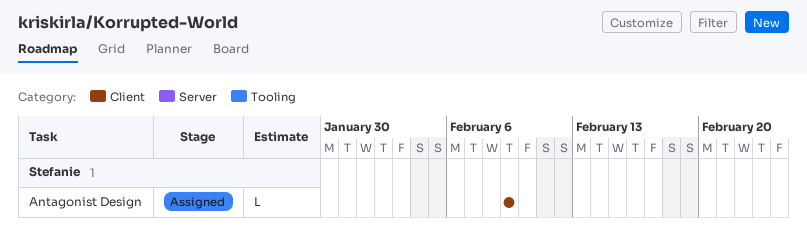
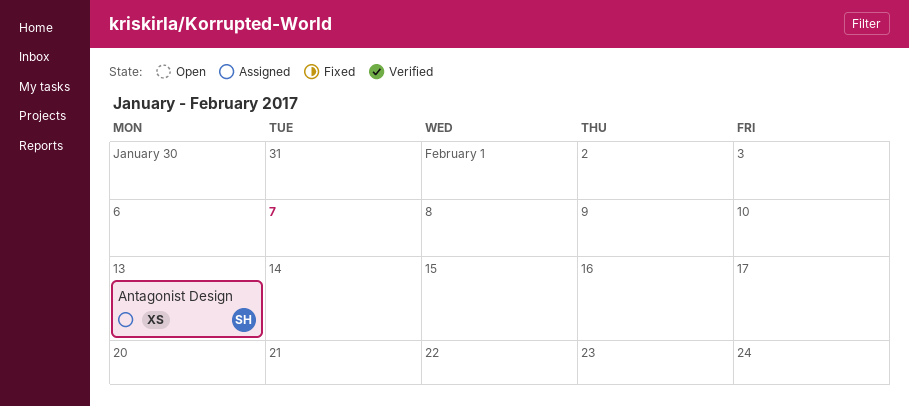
Antagonist Design, estimate: L -> XS
Antagonist Design, due: Feb 9 -> Feb 13

